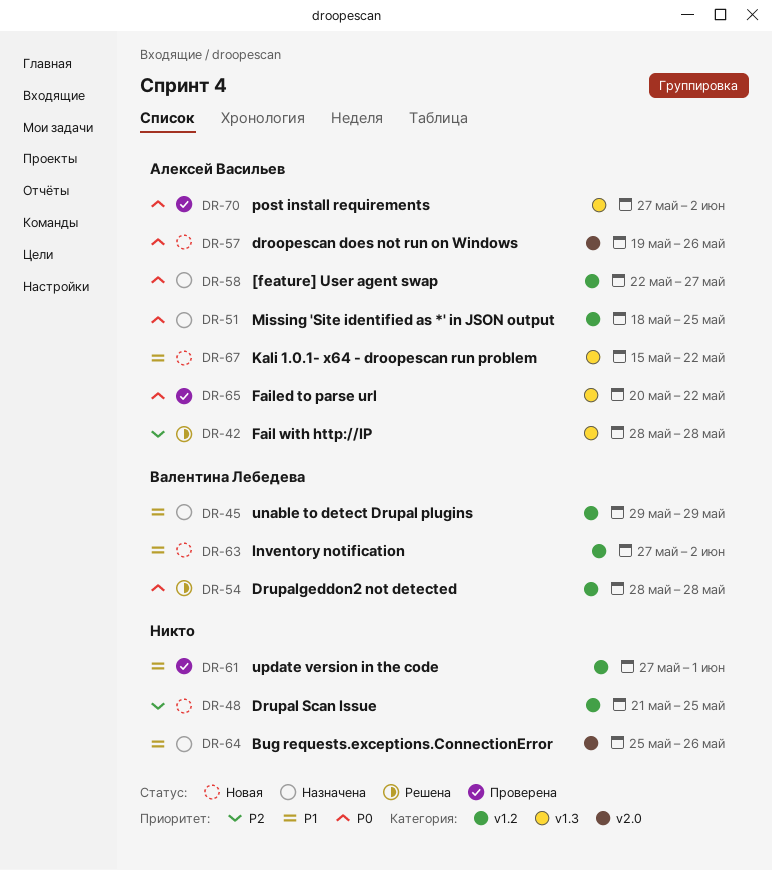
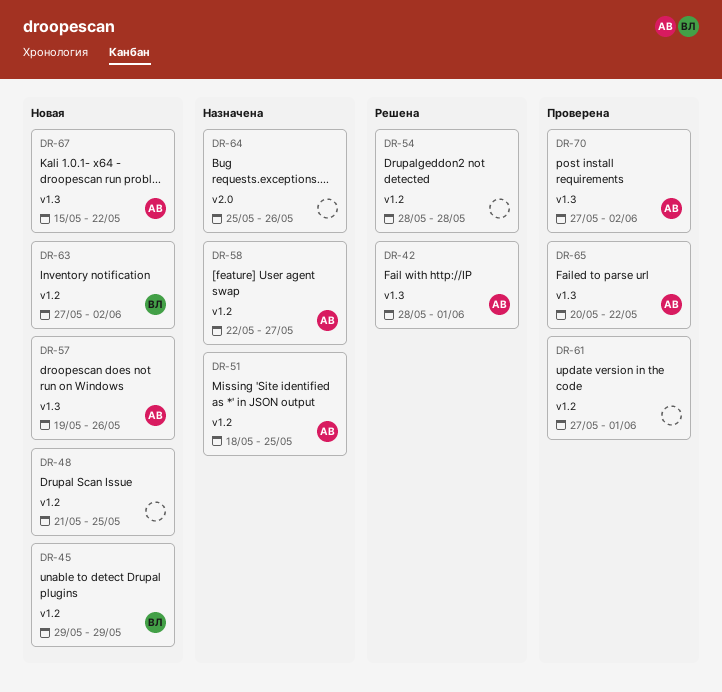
DR-42, due: May 28 -> Jun 1
DR-45, status: Назначена -> Новая
DR-54, owner: Валентина Лебедева -> none
DR-57, label: v2.0 -> v1.3

